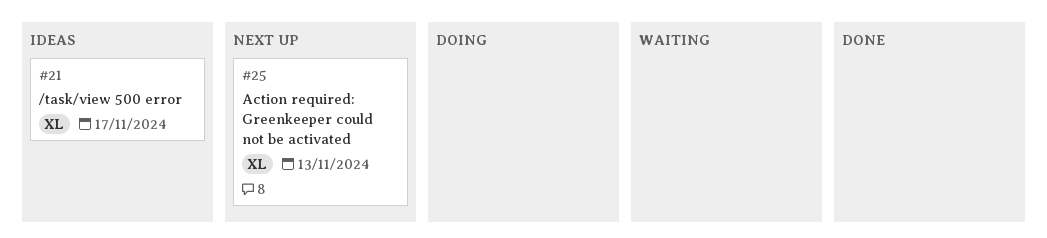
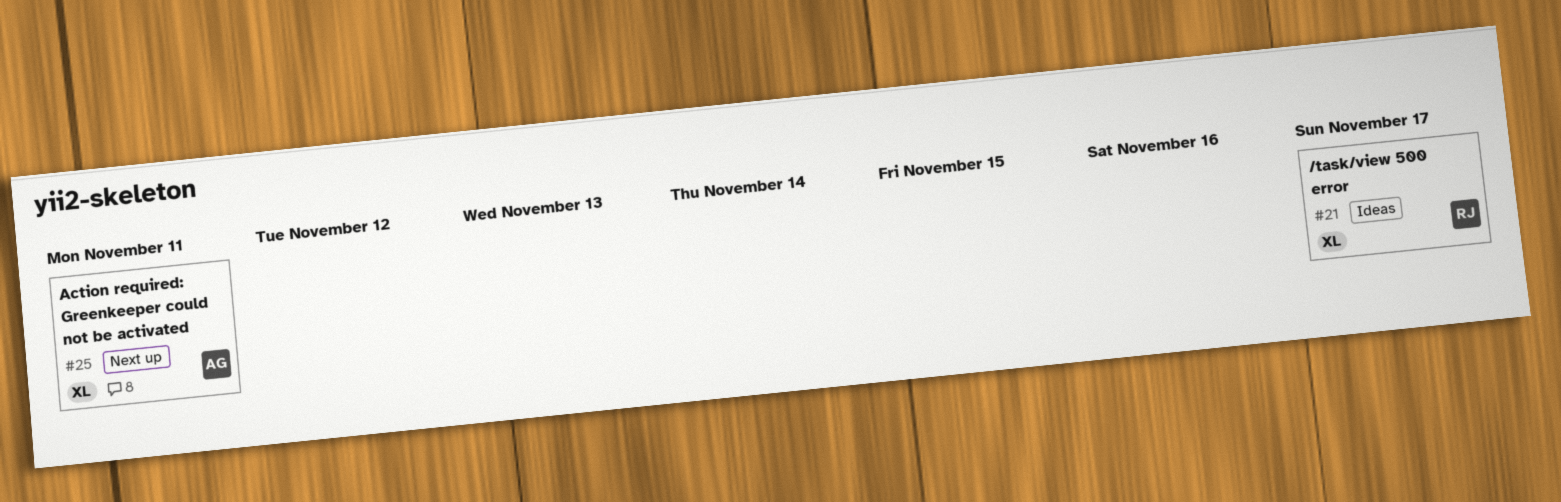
#25, due: Nov 13 -> Nov 11

